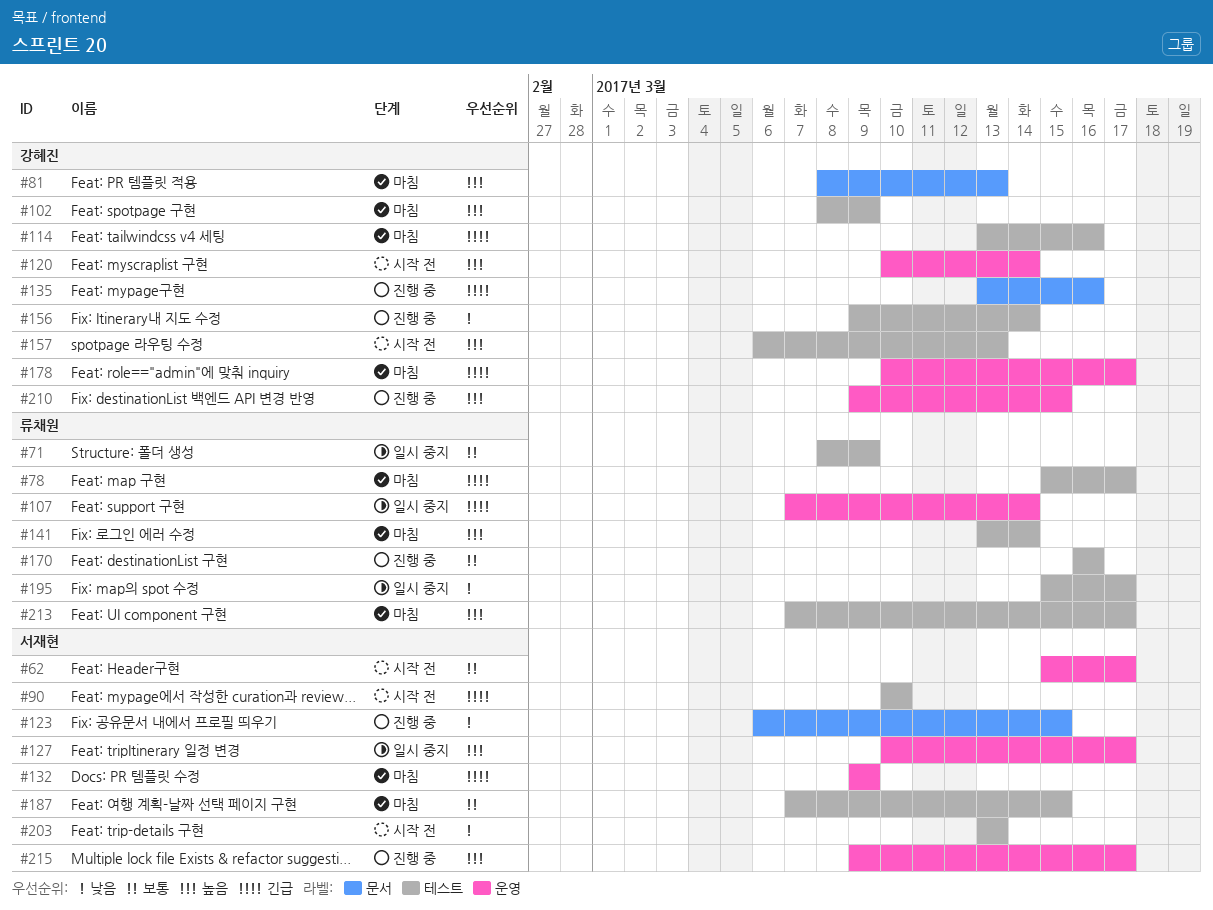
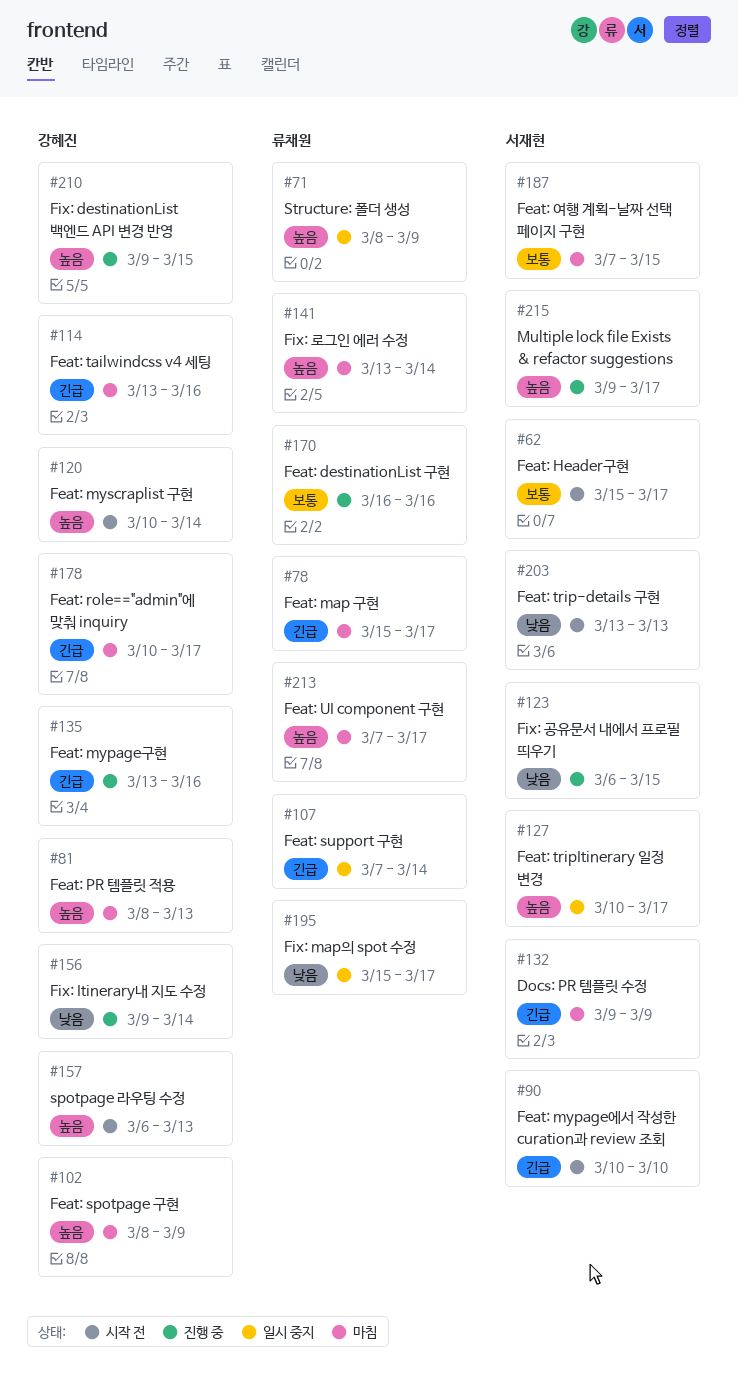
#71, priority: 보통 -> 높음

